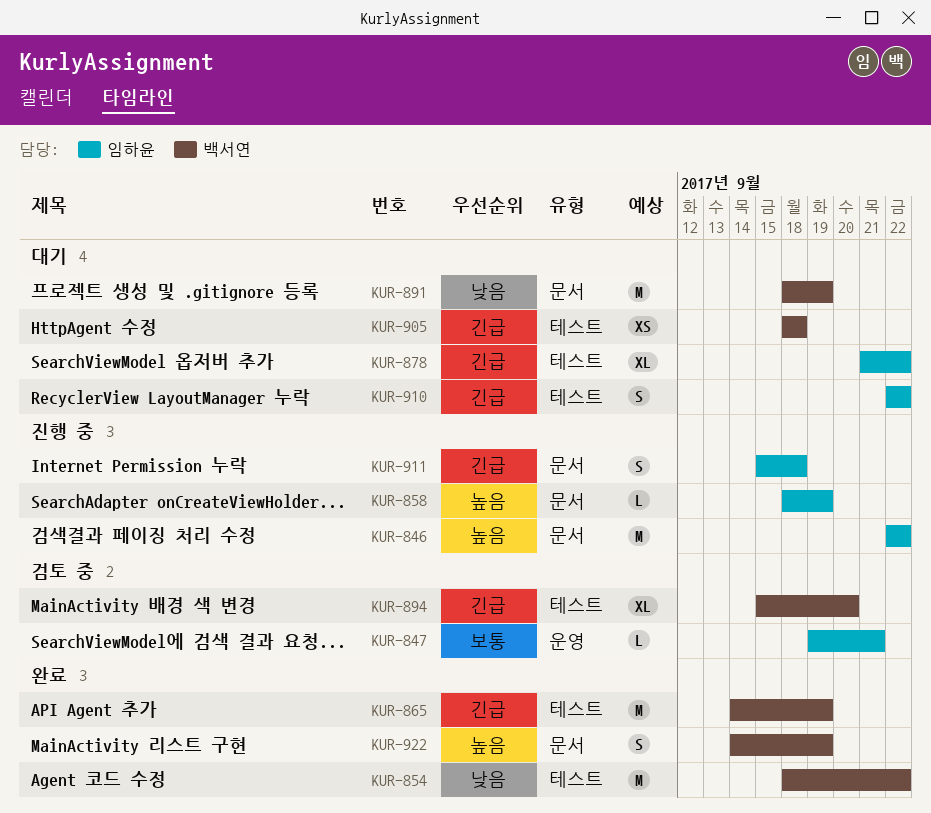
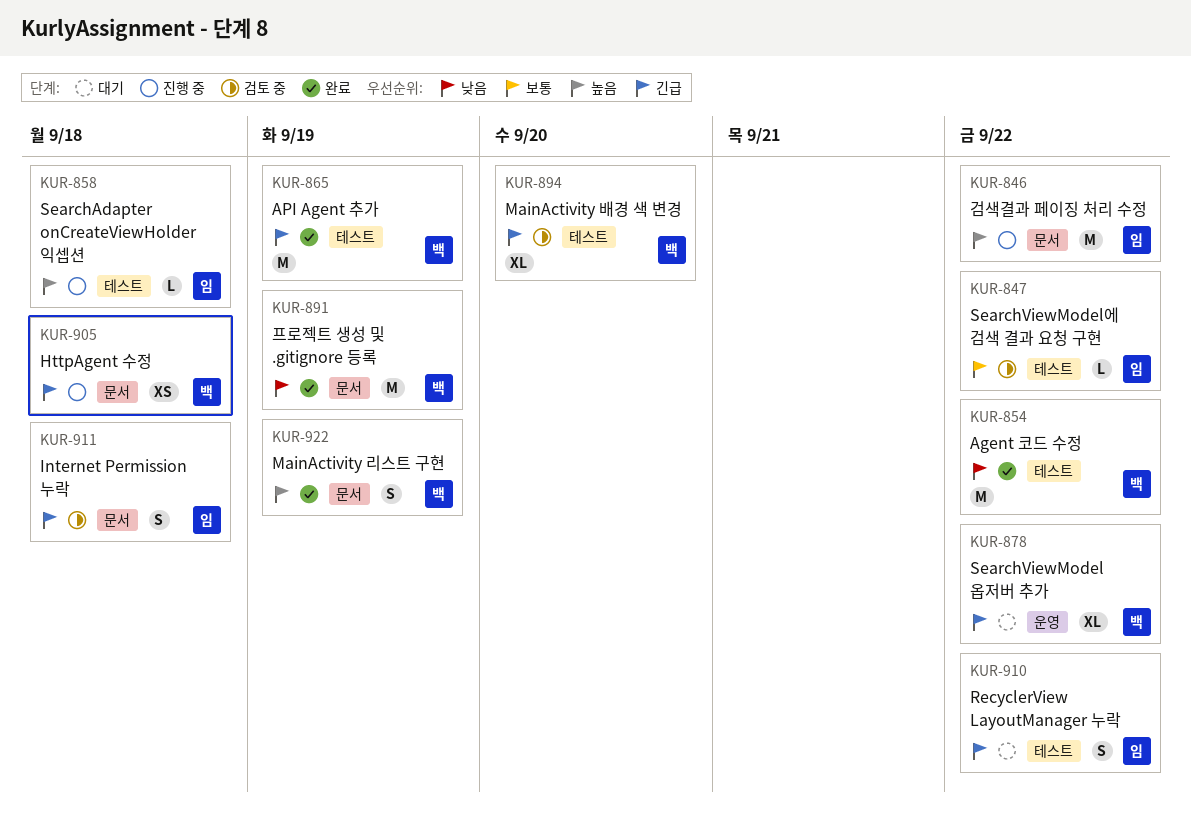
KUR-847, label: 운영 -> 테스트
KUR-847, due: Sep 21 -> Sep 22
KUR-858, label: 문서 -> 테스트
KUR-858, due: Sep 19 -> Sep 18
KUR-878, owner: 임하윤 -> 백서연
KUR-878, label: 테스트 -> 운영
KUR-891, status: 대기 -> 완료
KUR-905, status: 대기 -> 진행 중
KUR-905, label: 테스트 -> 문서
KUR-911, status: 진행 중 -> 검토 중

